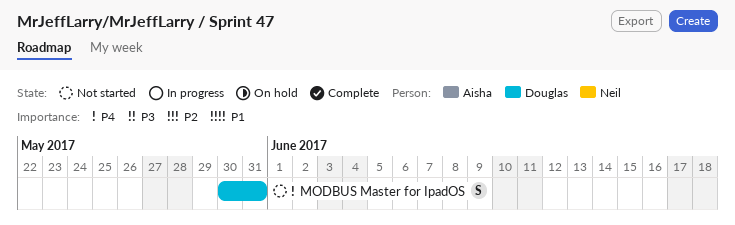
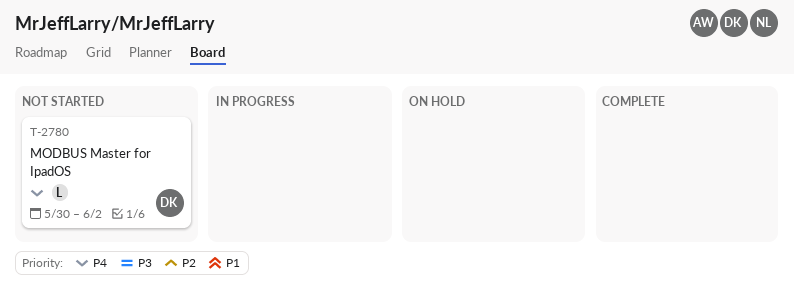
MODBUS Master for IpadOS, estimate: S -> L
MODBUS Master for IpadOS, due: May 31 -> Jun 2

